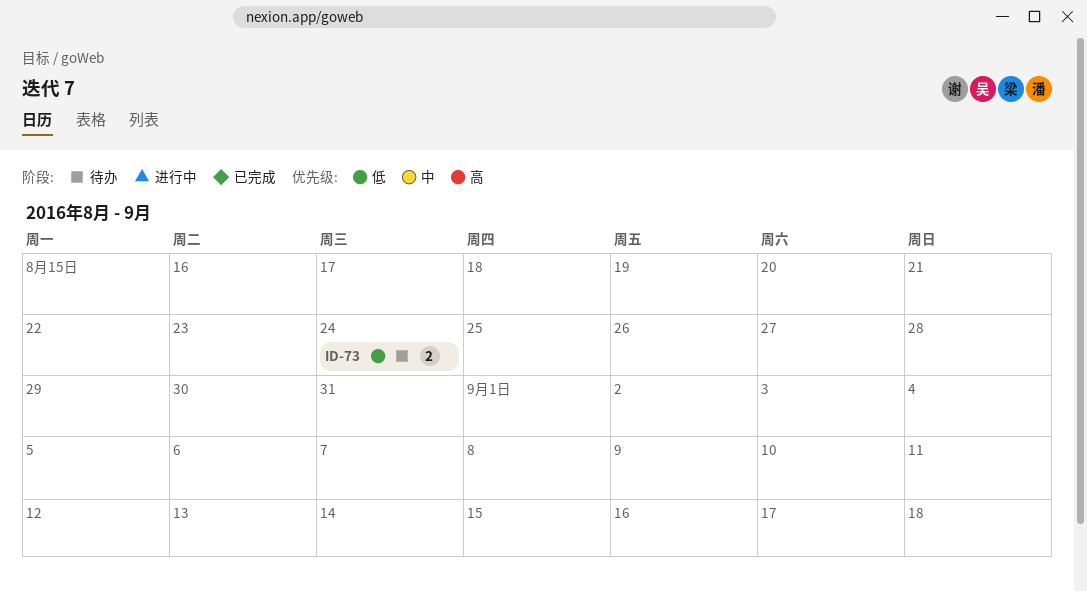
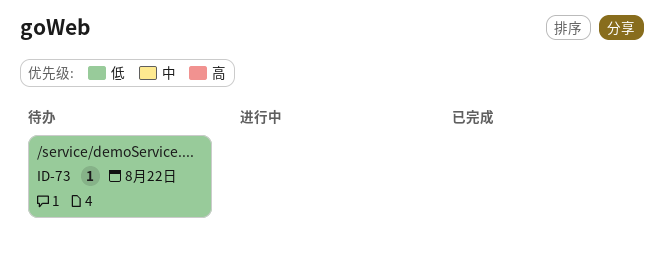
ID-73, estimate: 2 -> 1
ID-73, due: Aug 24 -> Aug 22

